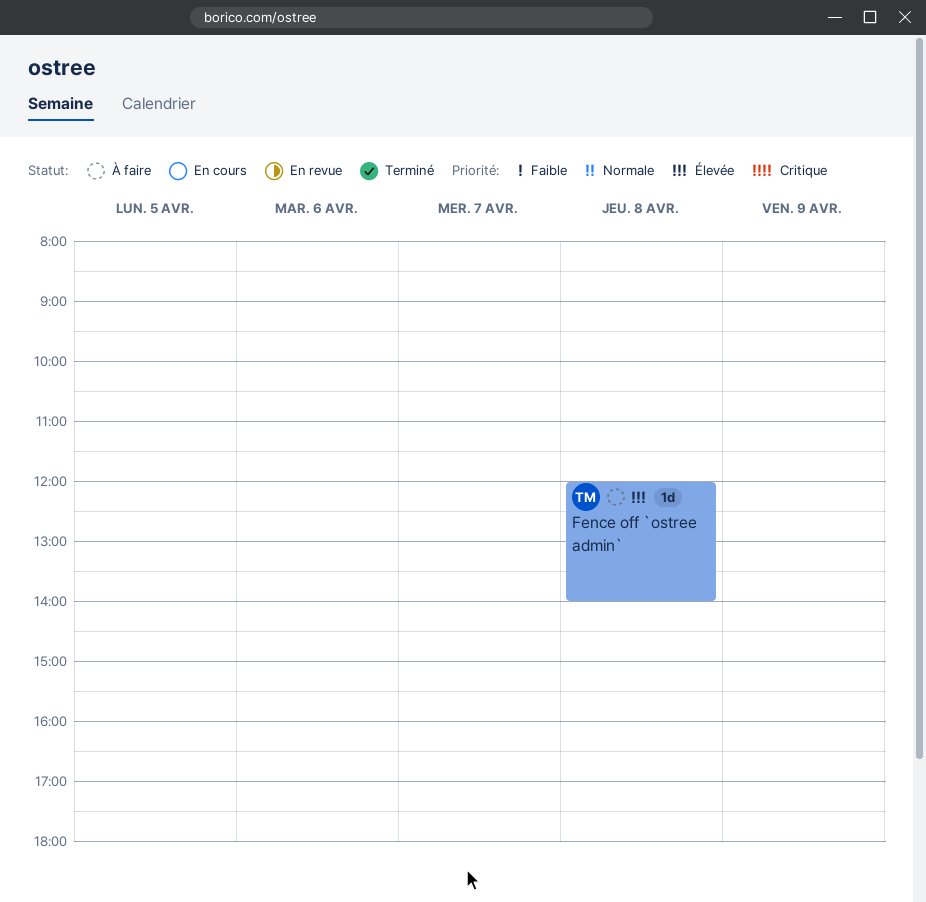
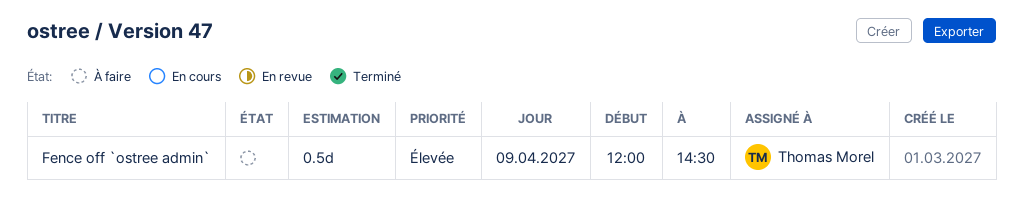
Fence off `ostree admin`, estimate: 1d -> 0.5d
Fence off `ostree admin`, day: Apr 8 -> Apr 9
Fence off `ostree admin`, ends: 14:00 -> 14:30

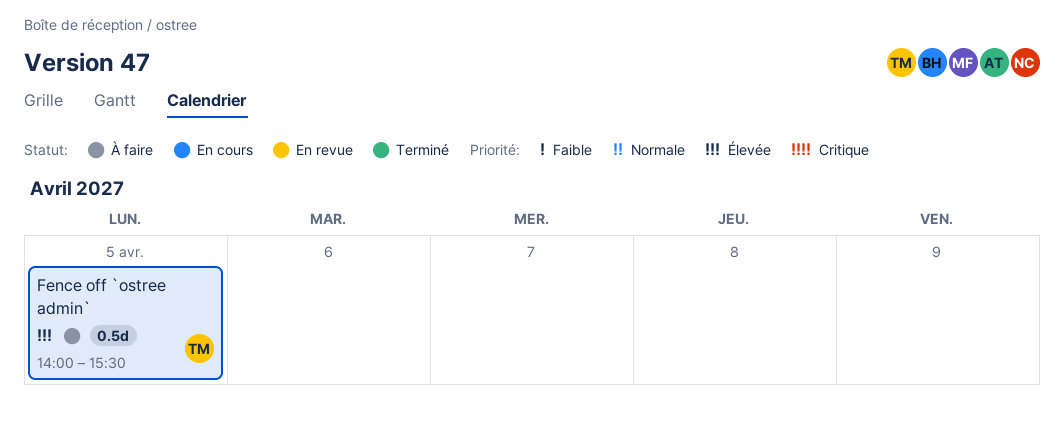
Fence off `ostree admin`, day: Apr 9 -> Apr 5
Fence off `ostree admin`, begins: 12:00 -> 14:00
Fence off `ostree admin`, ends: 14:30 -> 15:30

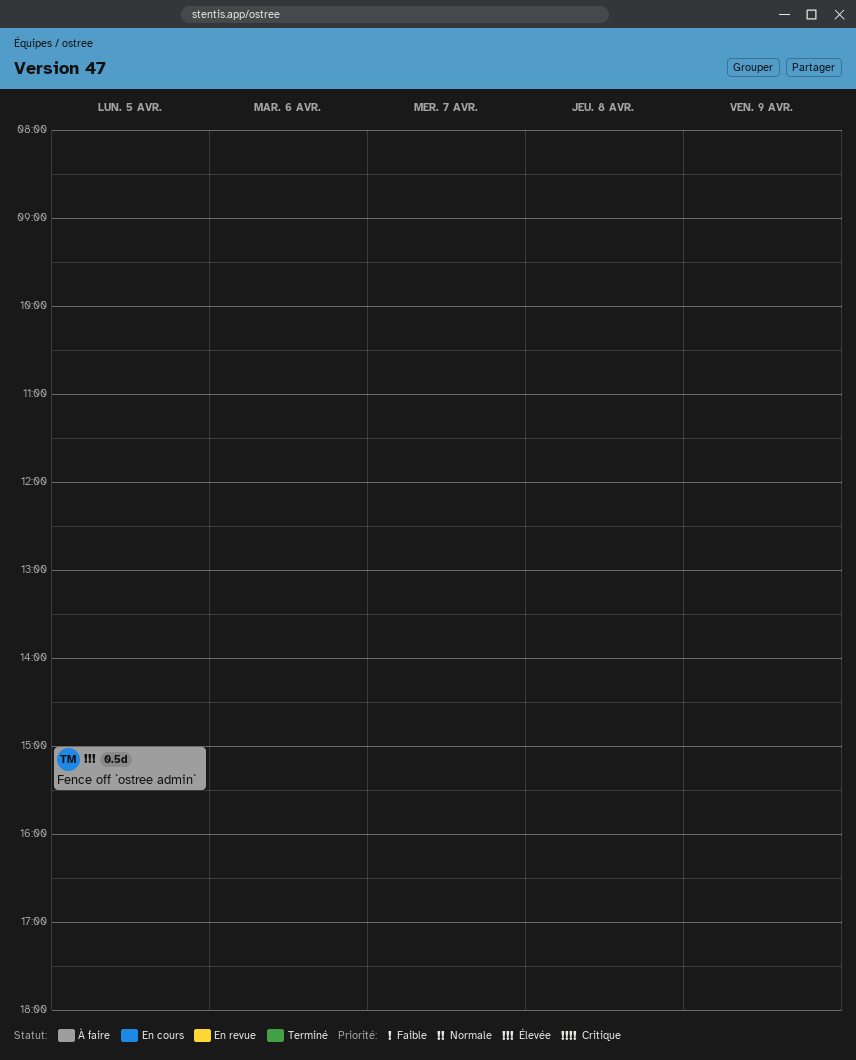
Fence off `ostree admin`, begins: 14:00 -> 15:00

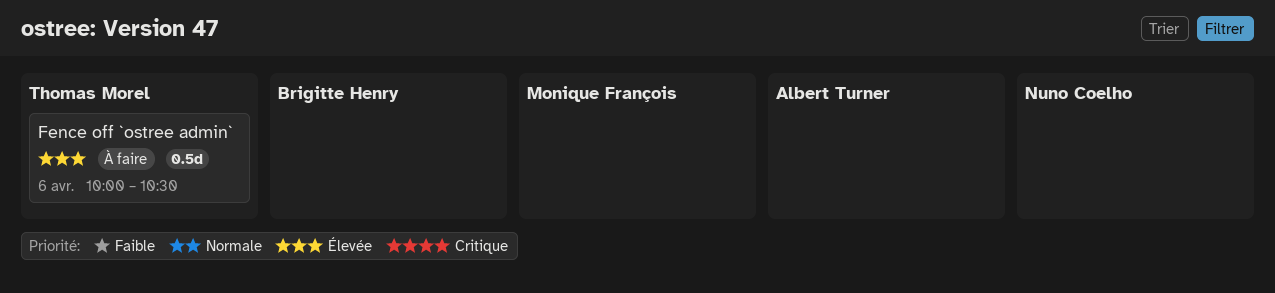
Fence off `ostree admin`, day: Apr 5 -> Apr 6
Fence off `ostree admin`, begins: 15:00 -> 10:00
Fence off `ostree admin`, ends: 15:30 -> 10:30

